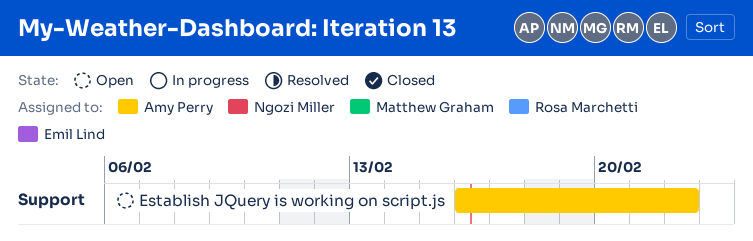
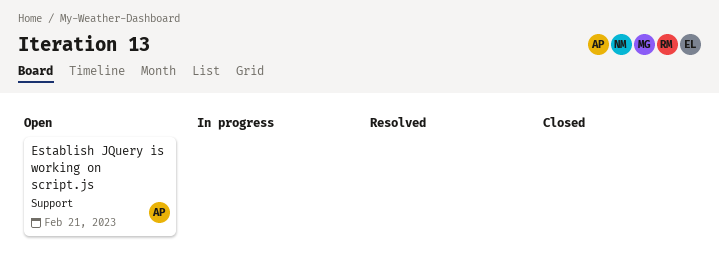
Establish JQuery is working on script.js, due: Feb 22 -> Feb 21

